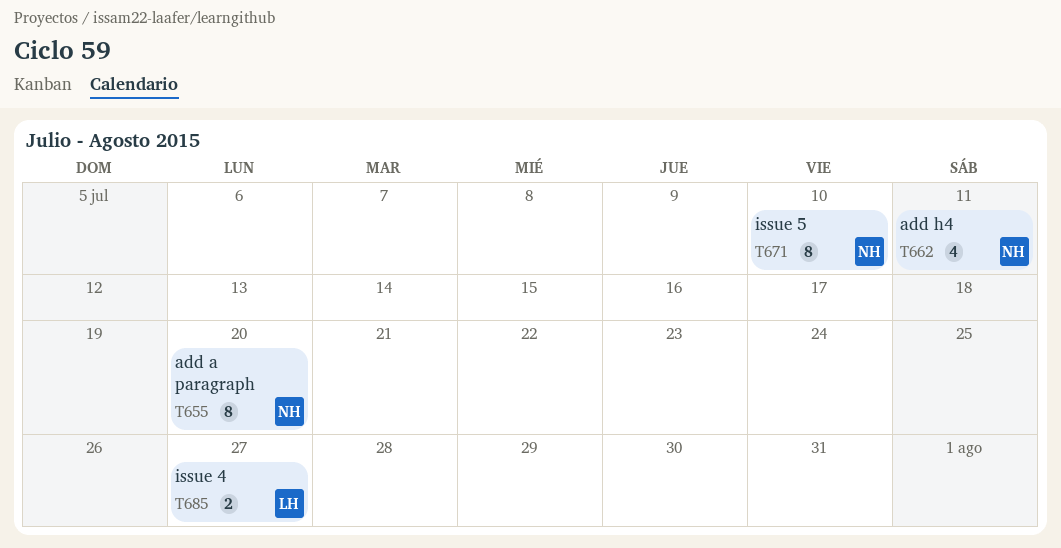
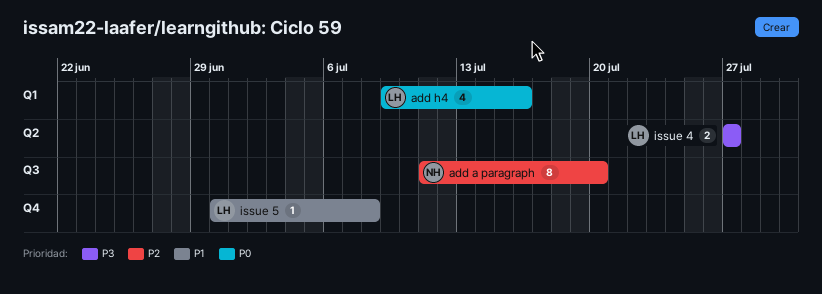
add h4, owner: NH -> LH
add h4, due: Jul 11 -> Jul 16
issue 5, owner: NH -> LH
issue 5, estimate: 8 -> 1
issue 5, due: Jul 10 -> Jul 8

